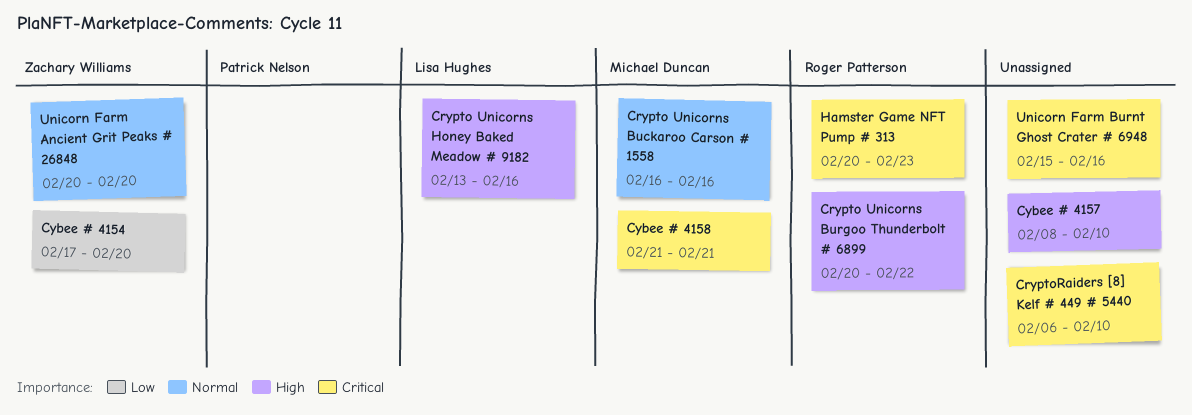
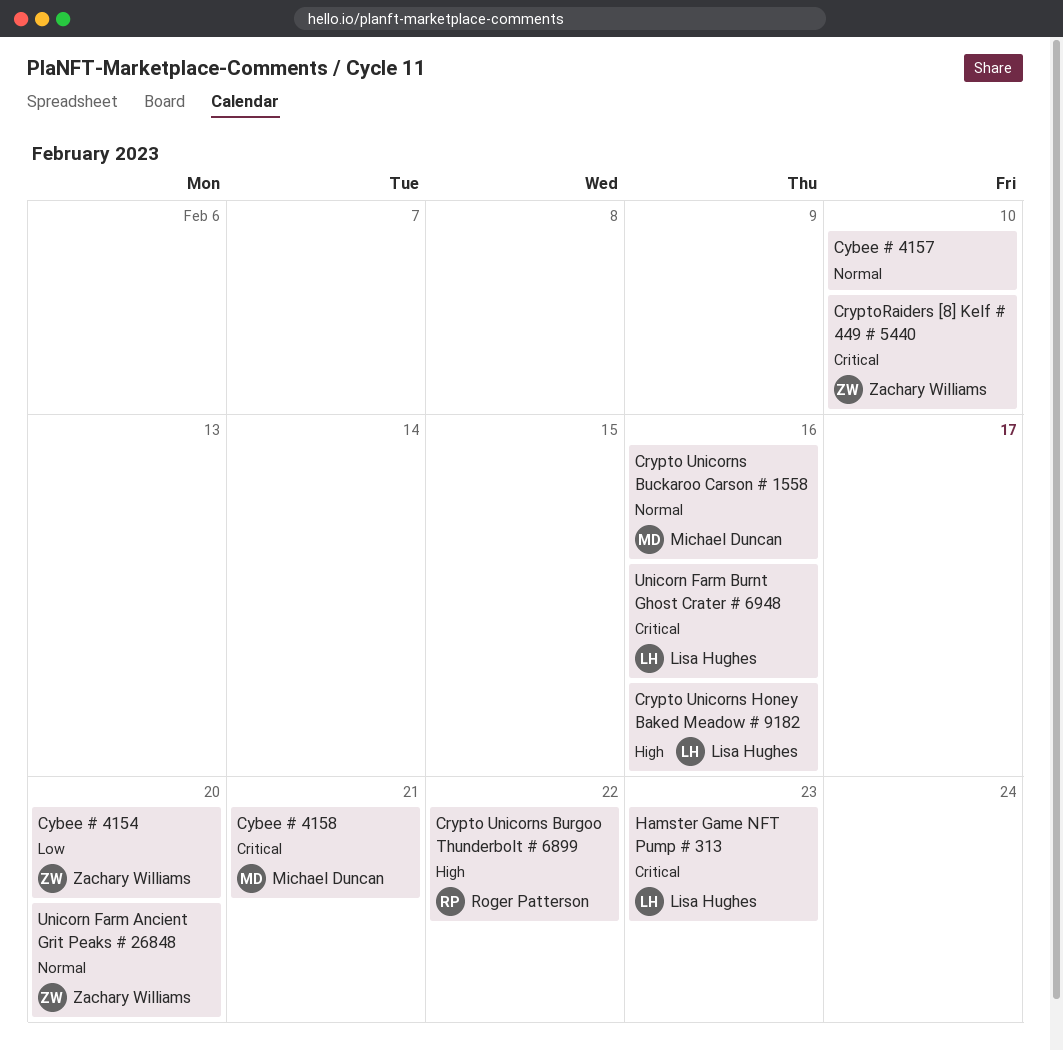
CryptoRaiders [8] Kelf # 449 # 5440, owner: none -> Zachary Williams
Cybee # 4157, priority: High -> Normal
Hamster Game NFT Pump # 313, owner: Roger Patterson -> Lisa Hughes
Unicorn Farm Burnt Ghost Crater # 6948, owner: none -> Lisa Hughes

